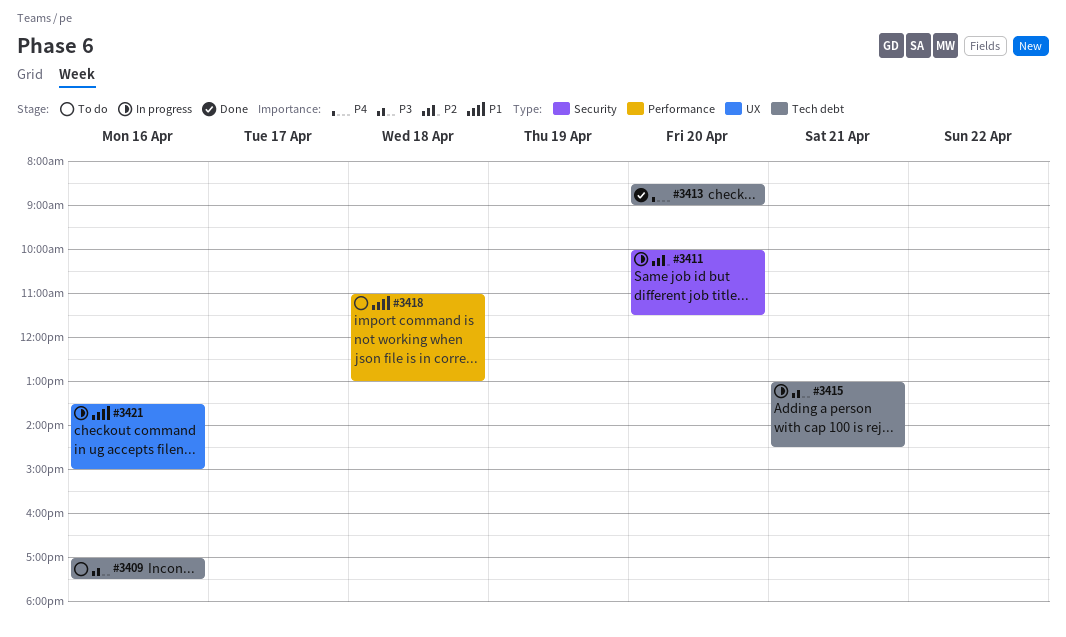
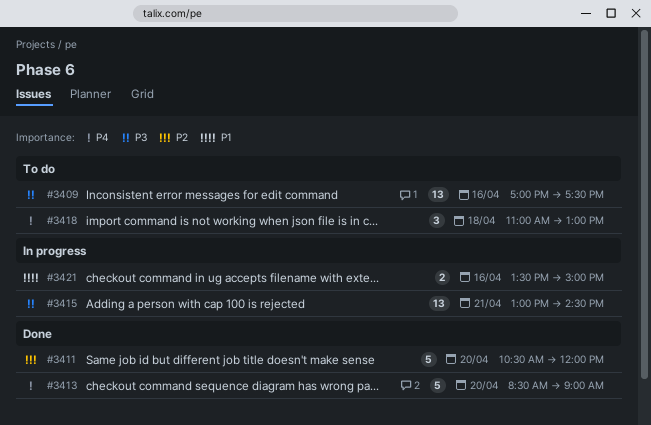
#3411, status: In progress -> Done
#3411, begins: 10:00 -> 10:30
#3411, ends: 11:30 -> 12:00
#3418, priority: P1 -> P4

